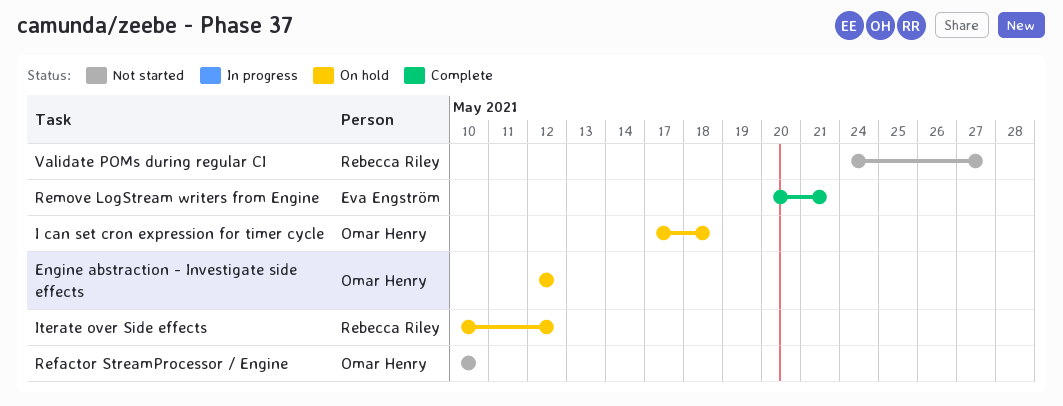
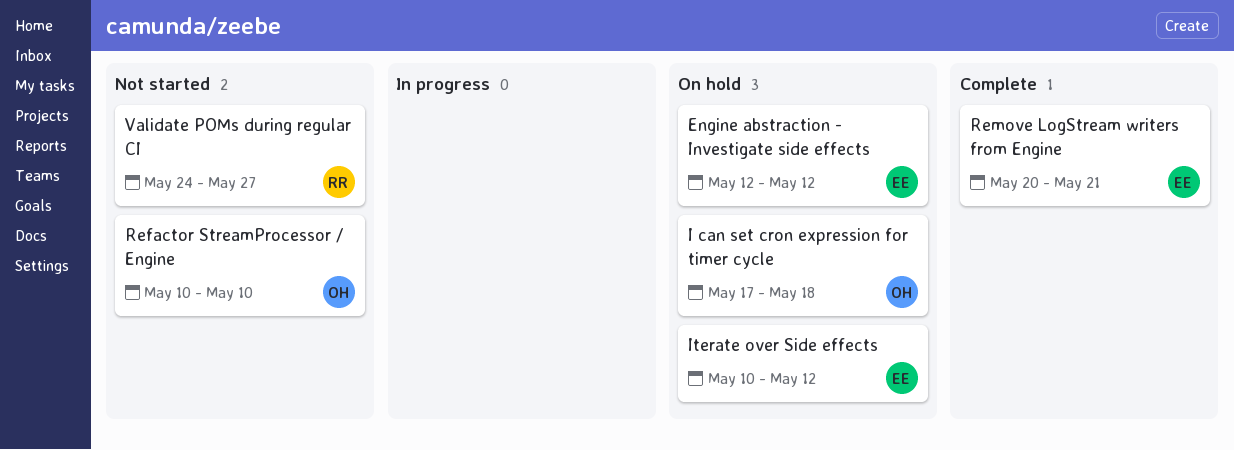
Engine abstraction - Investigate side effects, owner: Omar Henry -> Eva Engström
Iterate over Side effects, owner: Rebecca Riley -> Eva Engström

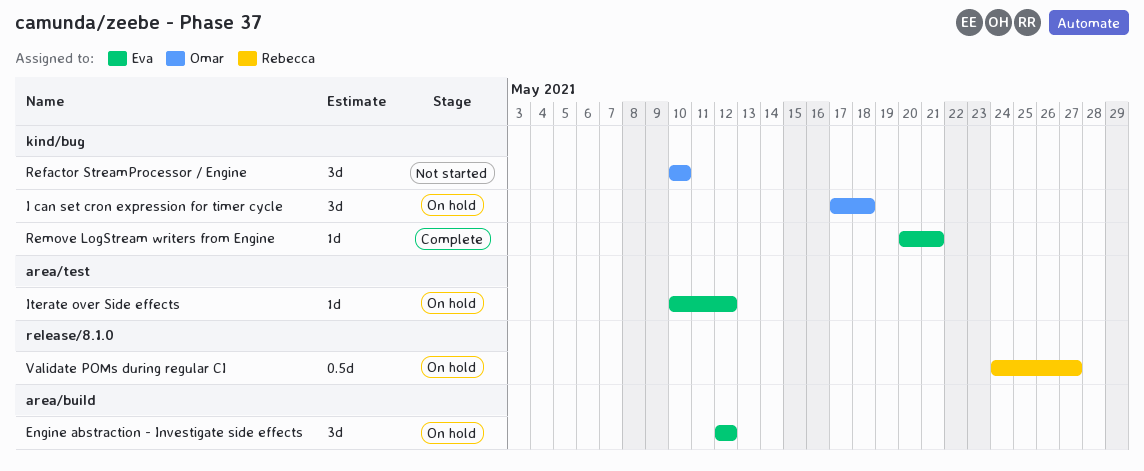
Validate POMs during regular CI, status: Not started -> On hold

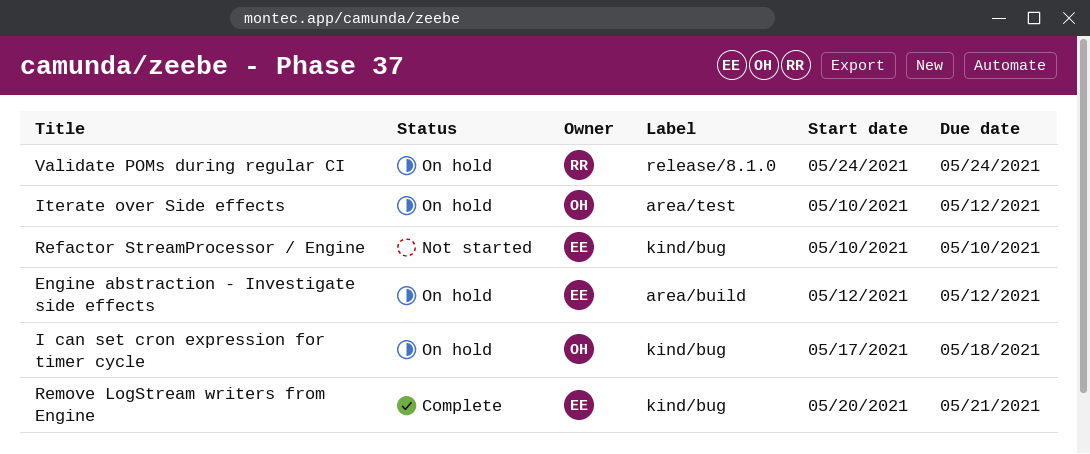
Iterate over Side effects, owner: Eva -> Omar
Refactor StreamProcessor / Engine, owner: Omar -> Eva
Validate POMs during regular CI, due: May 27 -> May 24

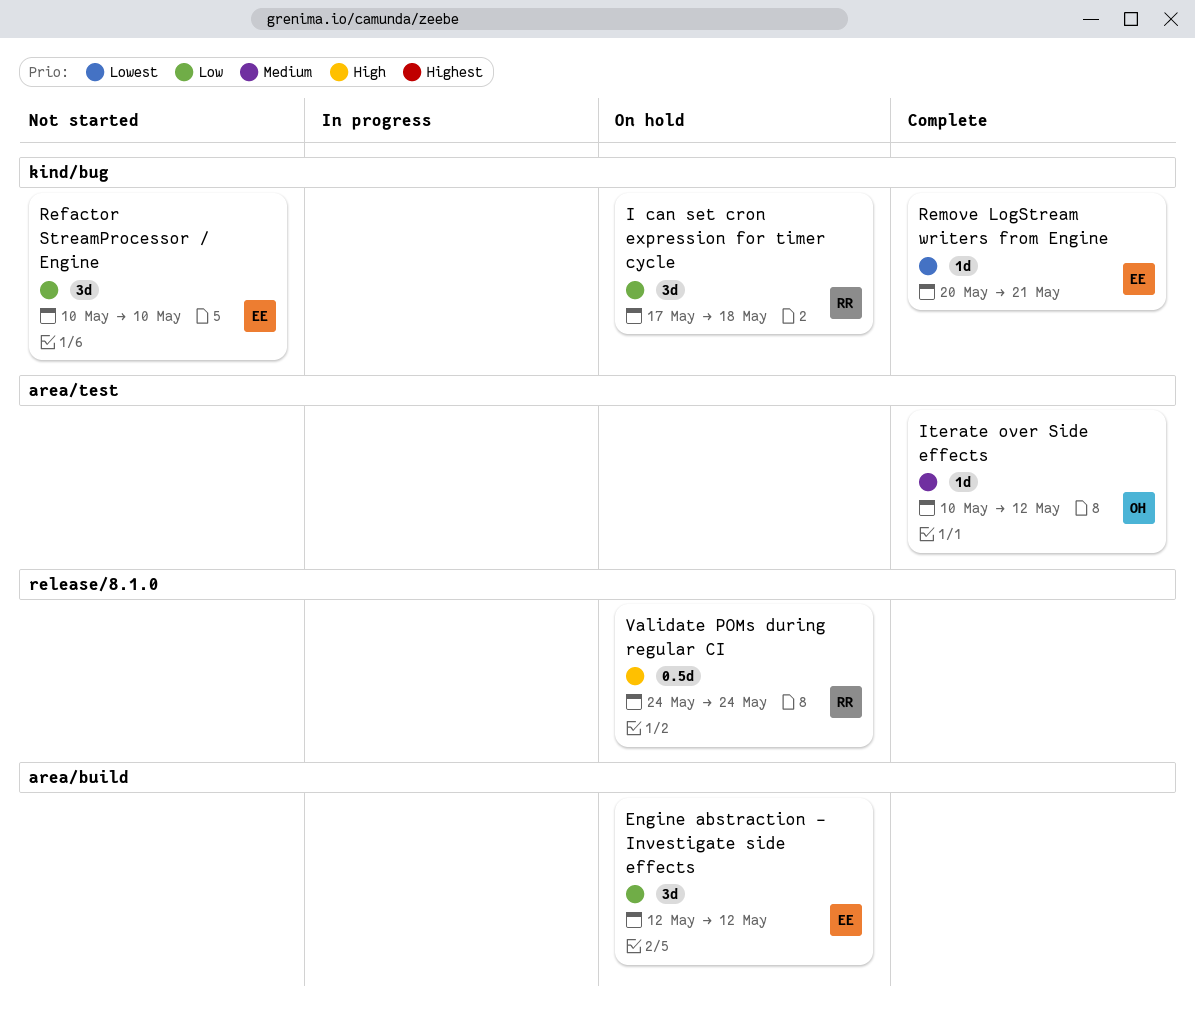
I can set cron expression for timer cycle, owner: OH -> RR
Iterate over Side effects, status: On hold -> Complete

